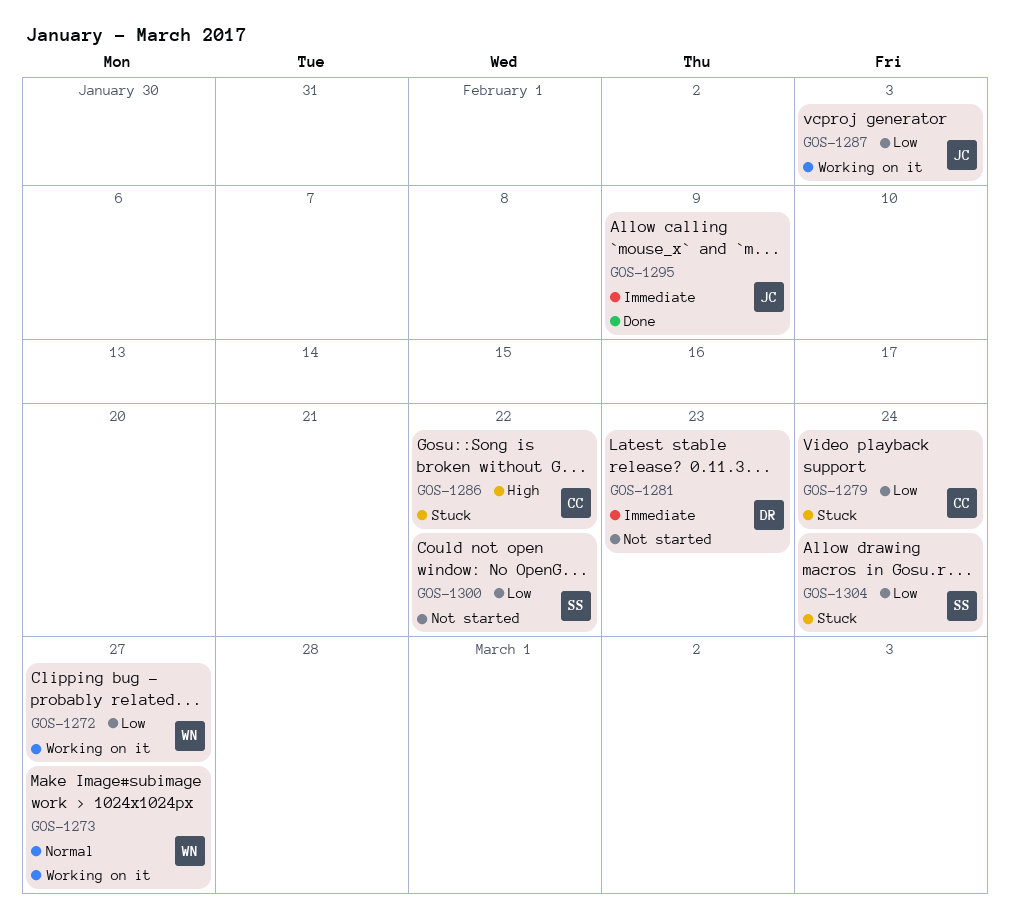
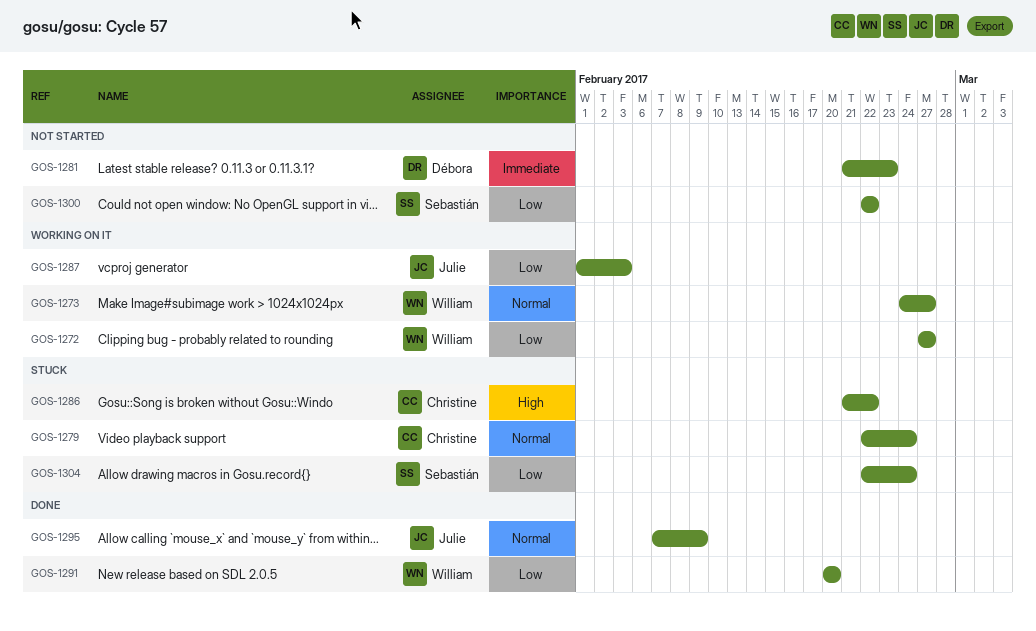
GOS-1279, priority: Low -> Normal
GOS-1291: none -> present
GOS-1295, priority: Immediate -> Normal

